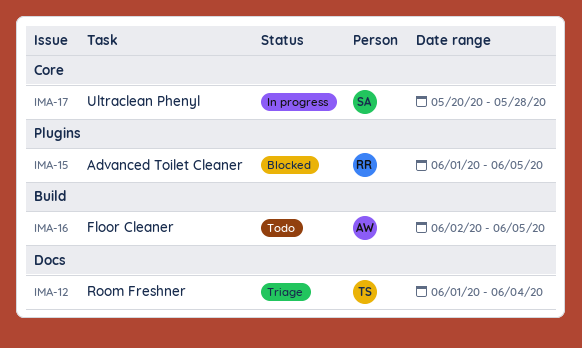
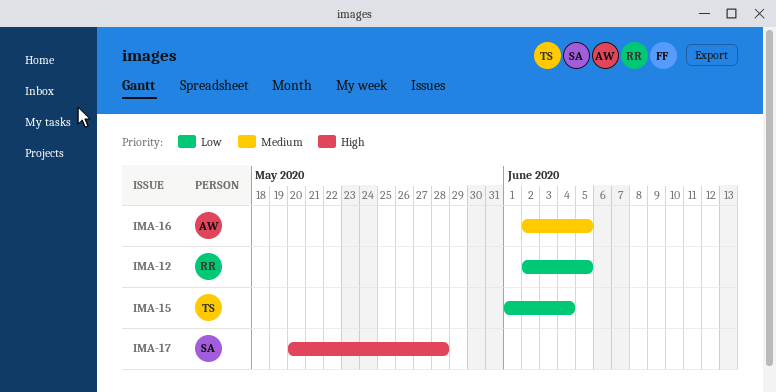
IMA-12, owner: TS -> RR
IMA-12, start: Jun 1 -> Jun 2
IMA-12, due: Jun 4 -> Jun 5
IMA-15, owner: RR -> TS
IMA-15, due: Jun 5 -> Jun 4

